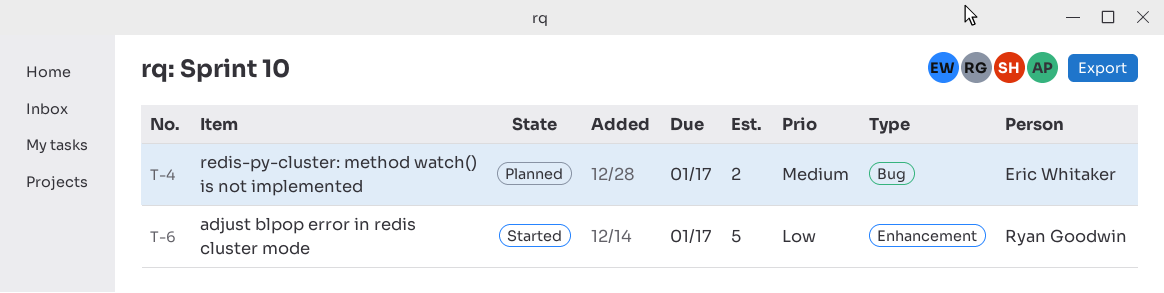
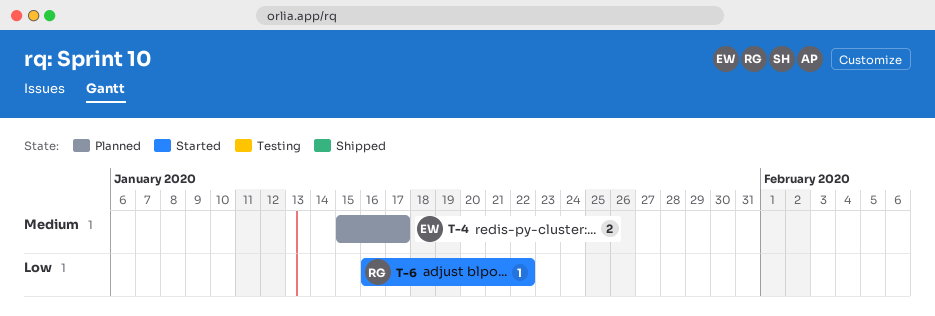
T-6, estimate: 5 -> 1
T-6, due: Jan 17 -> Jan 22

